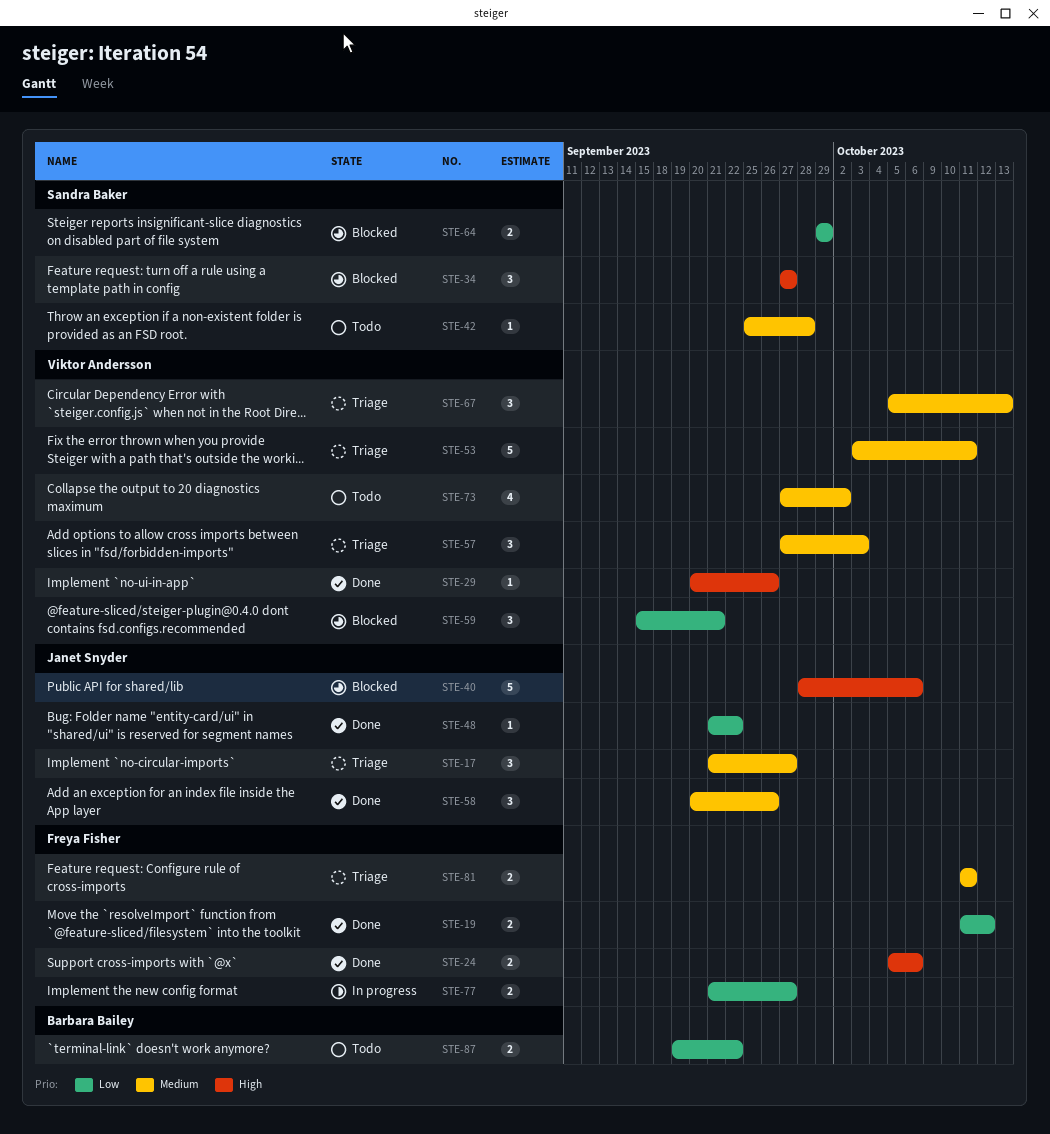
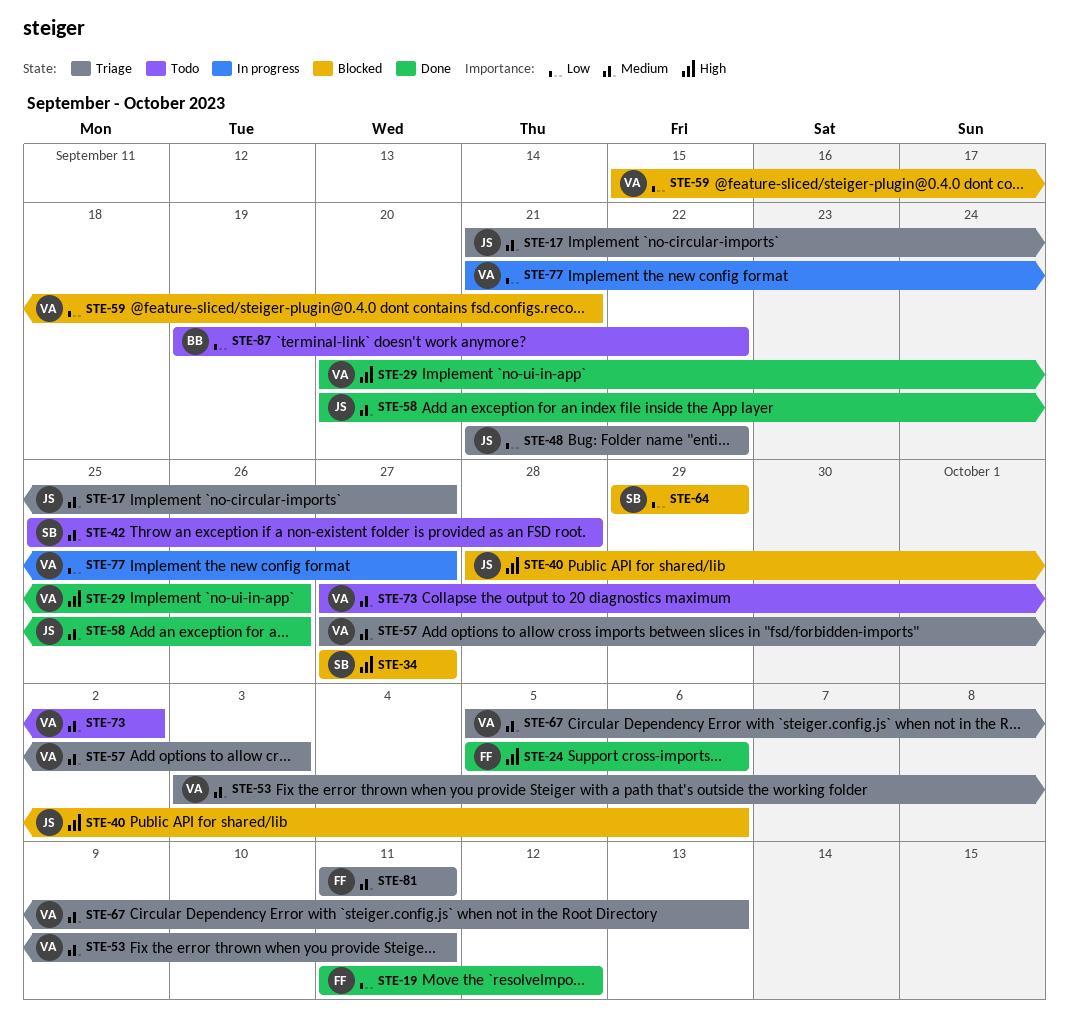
STE-48, status: Done -> Triage
STE-77, owner: Freya Fisher -> Viktor Andersson

